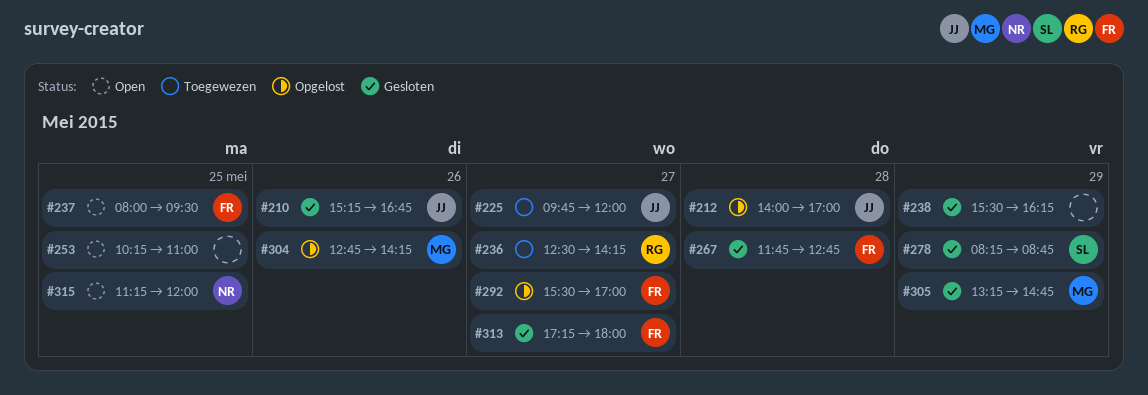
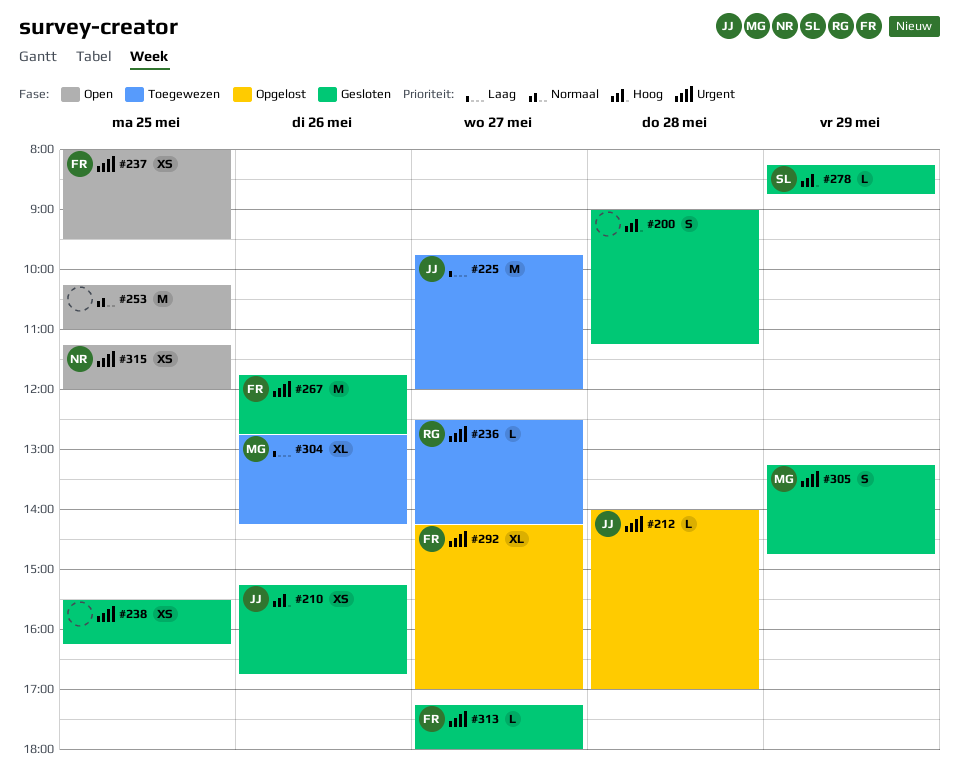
#200: none -> present
#238, day: May 29 -> May 25
#267, day: May 28 -> May 26
#292, begins: 15:30 -> 14:15
#304, status: Opgelost -> Toegewezen

